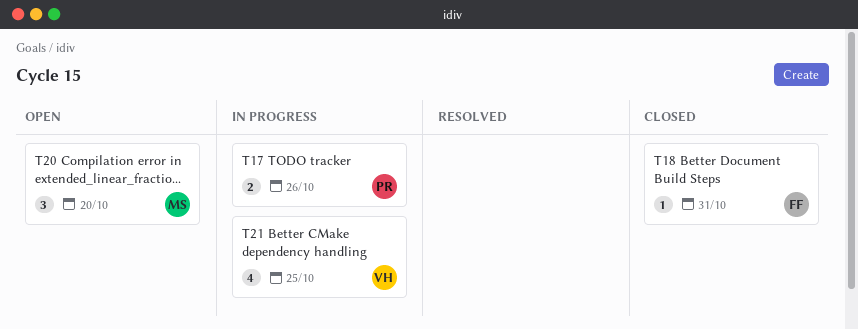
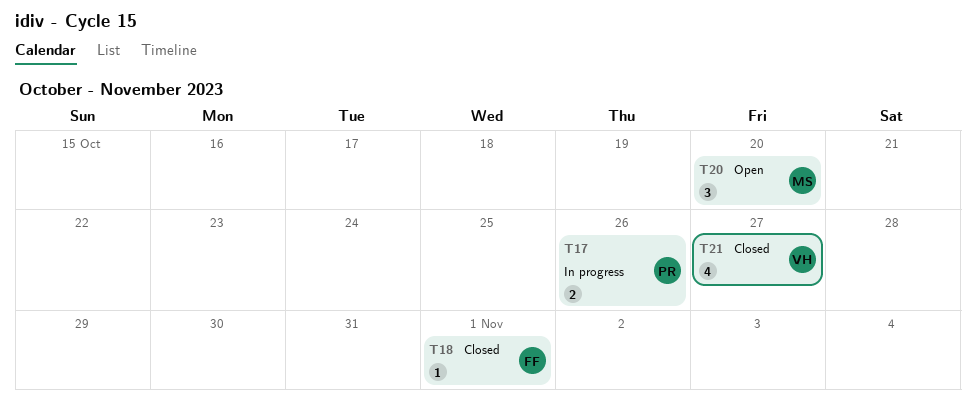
T18, due: Oct 31 -> Nov 1
T21, status: In progress -> Closed
T21, due: Oct 25 -> Oct 27

